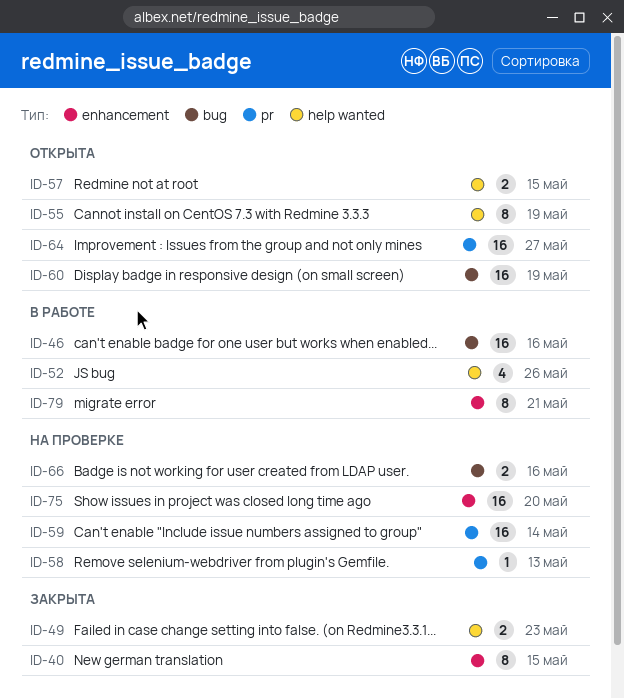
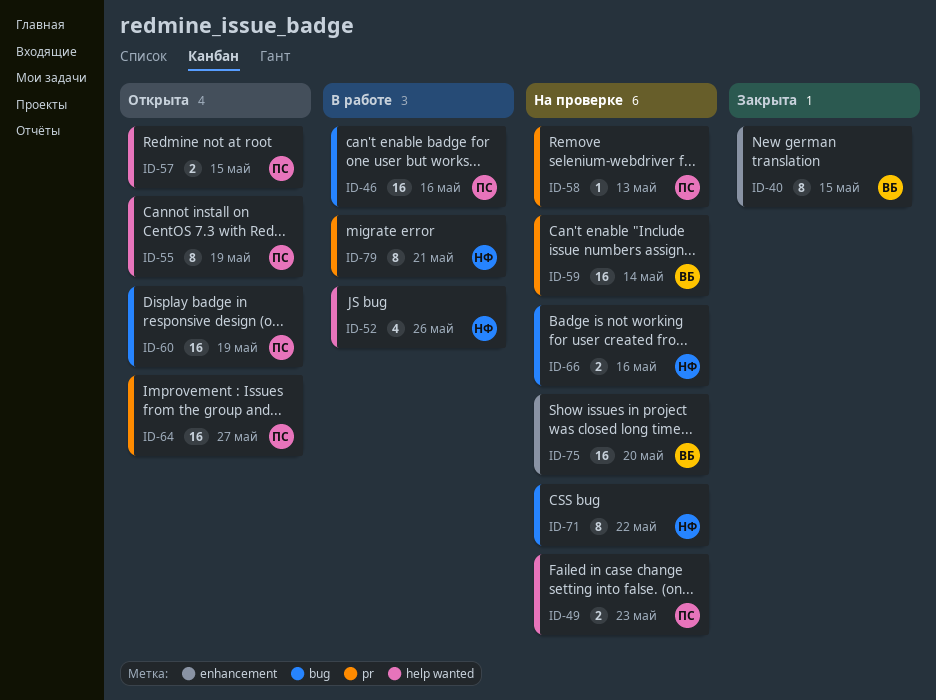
ID-49, status: Закрыта -> На проверке
ID-71: none -> present
ID-79, label: enhancement -> pr

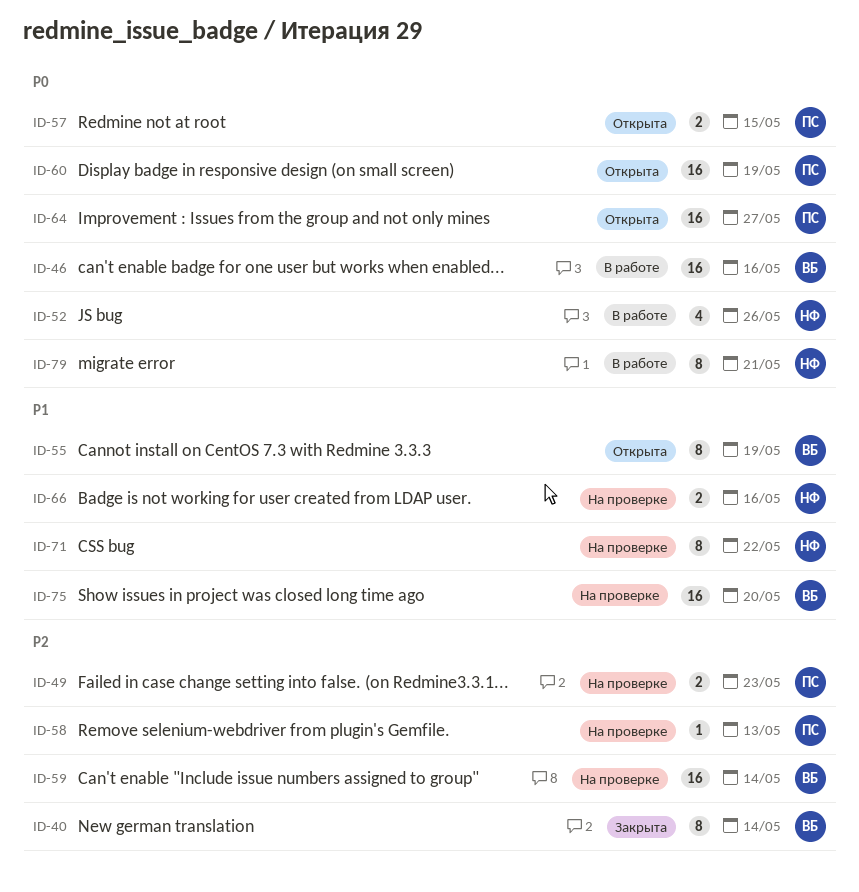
ID-40, due: May 15 -> May 14
ID-46, owner: ПС -> ВБ
ID-55, owner: ПС -> ВБ

